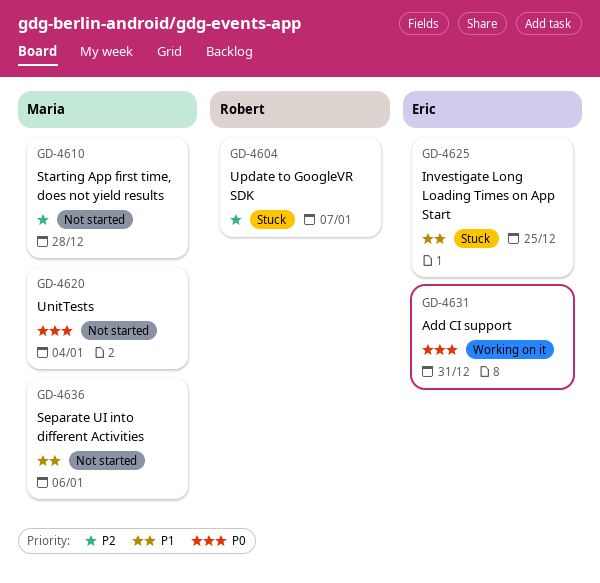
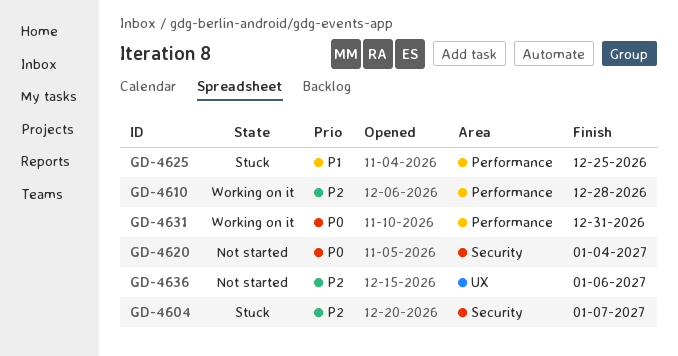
GD-4610, status: Not started -> Working on it
GD-4636, priority: P1 -> P2

